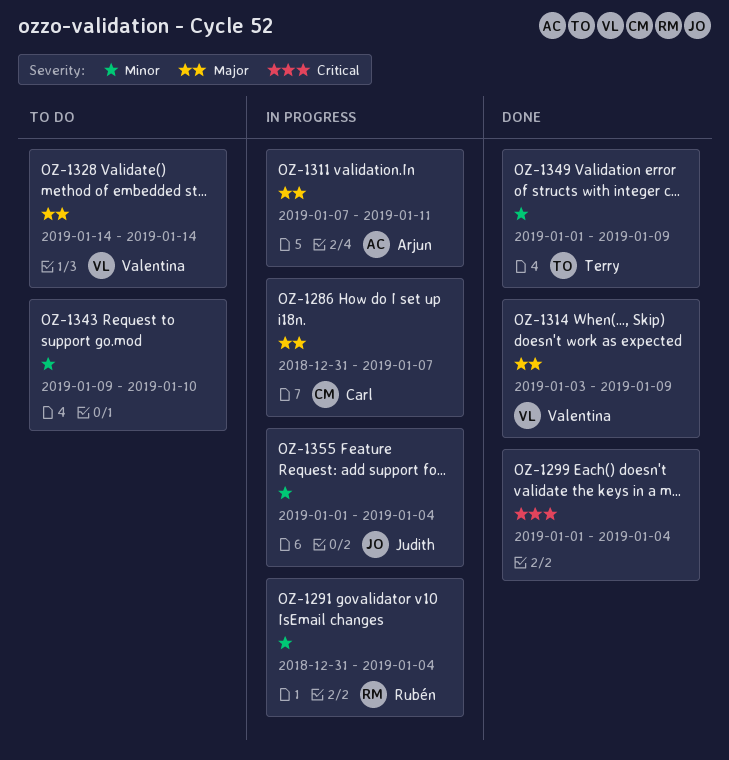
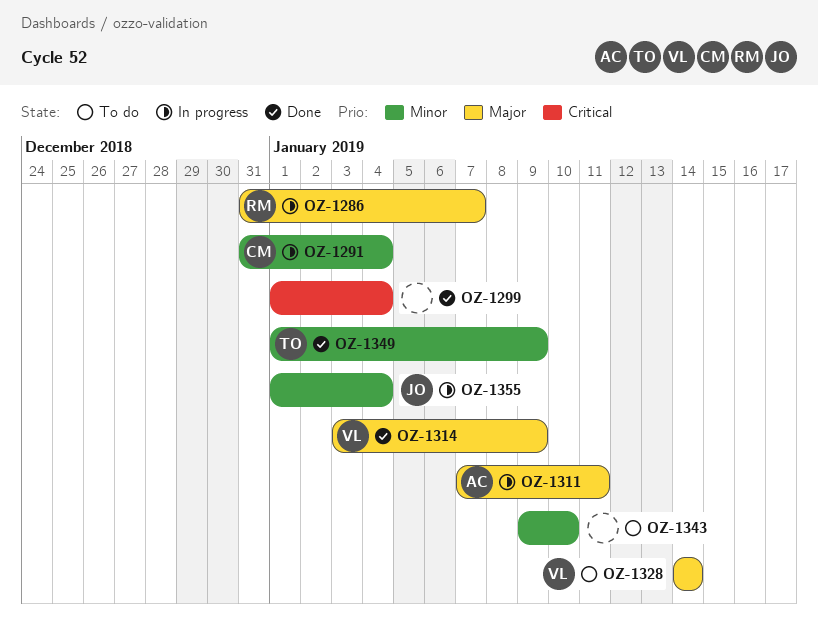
OZ-1286, owner: Carl -> Rubén
OZ-1291, owner: Rubén -> Carl

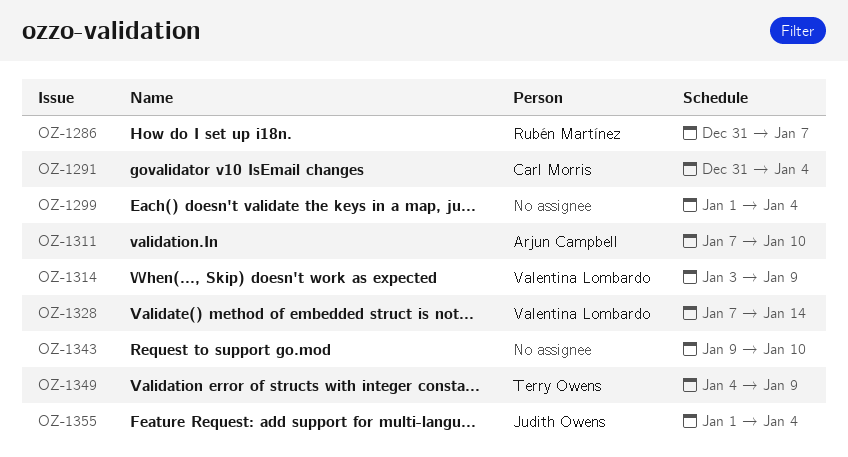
OZ-1311, due: Jan 11 -> Jan 10
OZ-1328, start: Jan 14 -> Jan 7
OZ-1349, start: Jan 1 -> Jan 4

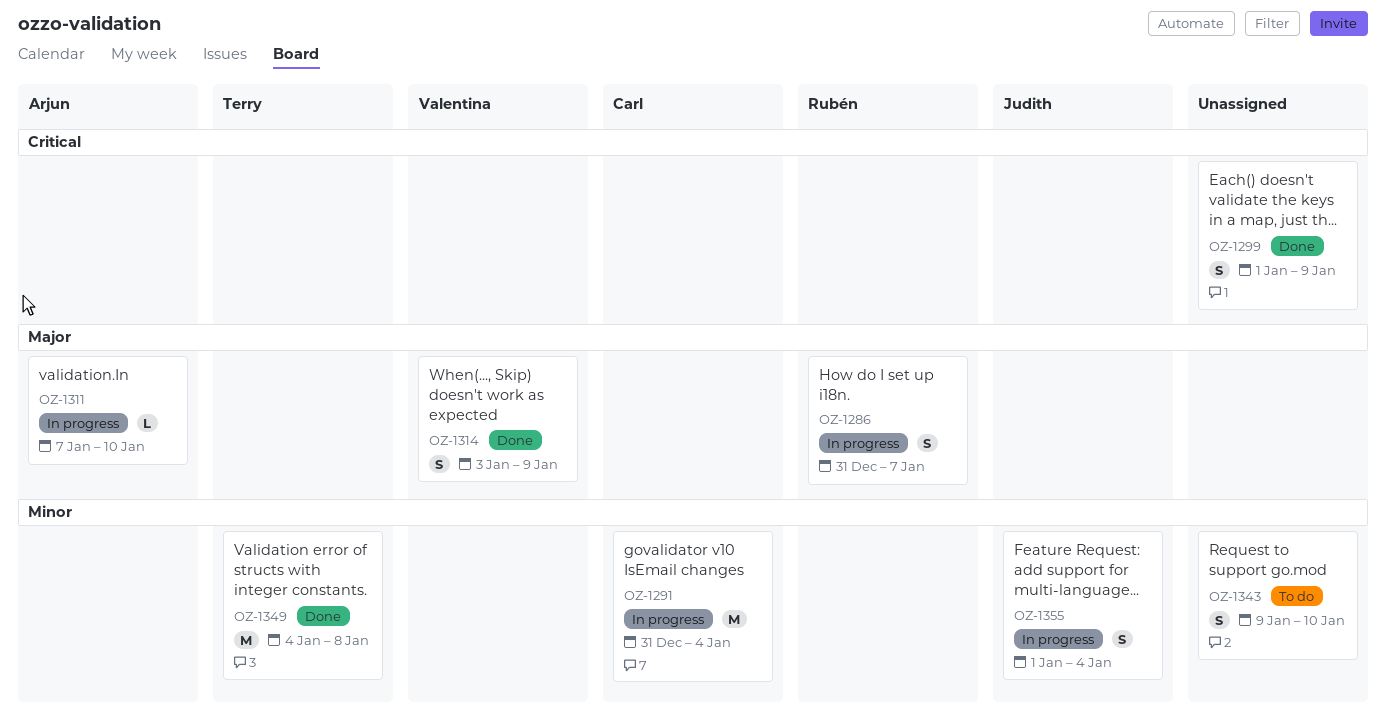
OZ-1299, due: Jan 4 -> Jan 9
OZ-1328: present -> none
OZ-1349, due: Jan 9 -> Jan 8

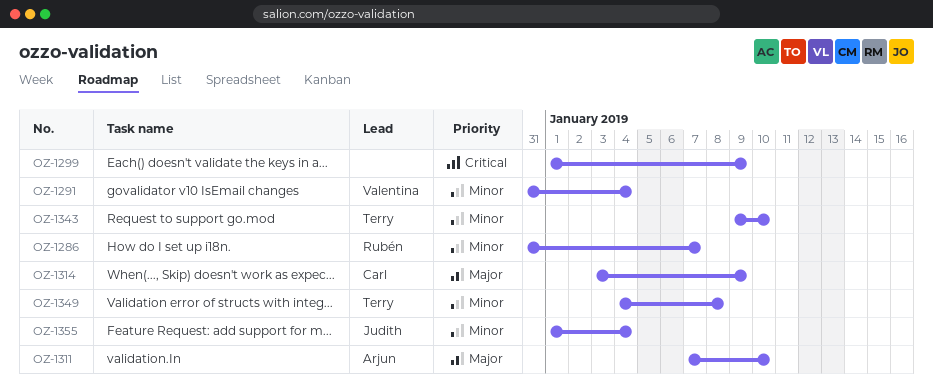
OZ-1286, priority: Major -> Minor
OZ-1291, owner: Carl -> Valentina
OZ-1314, owner: Valentina -> Carl
OZ-1343, owner: none -> Terry

